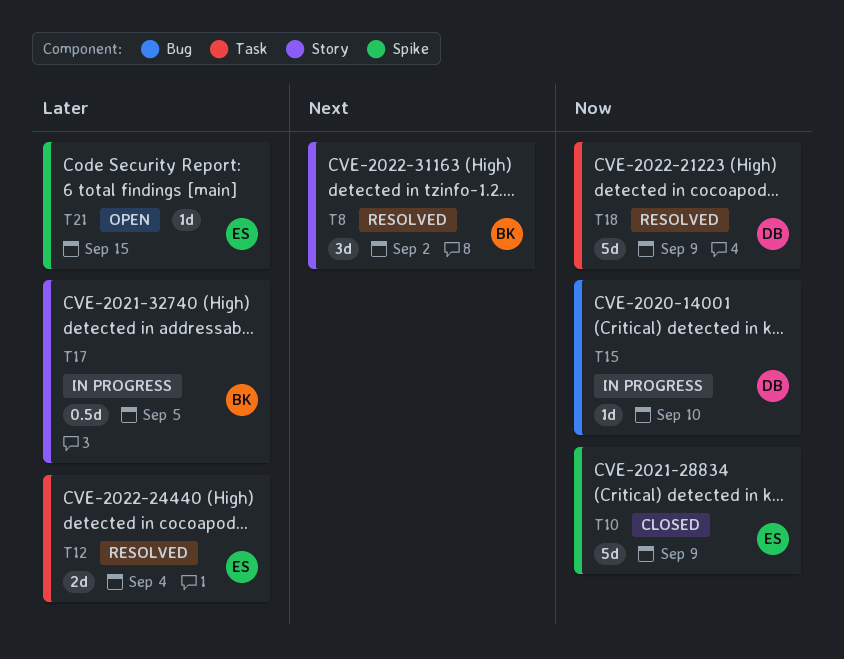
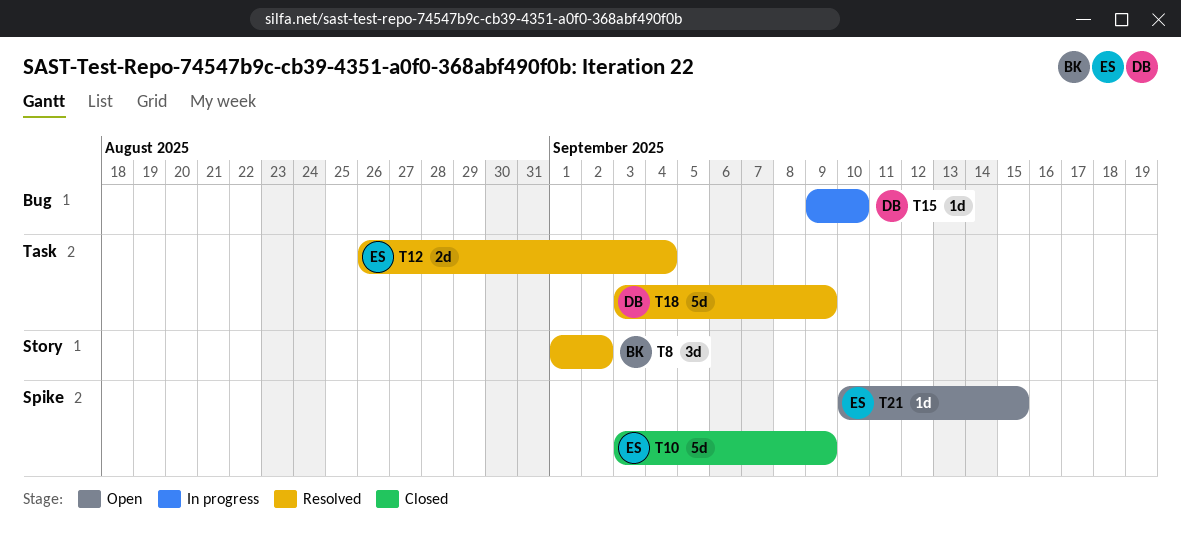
T17: present -> none

